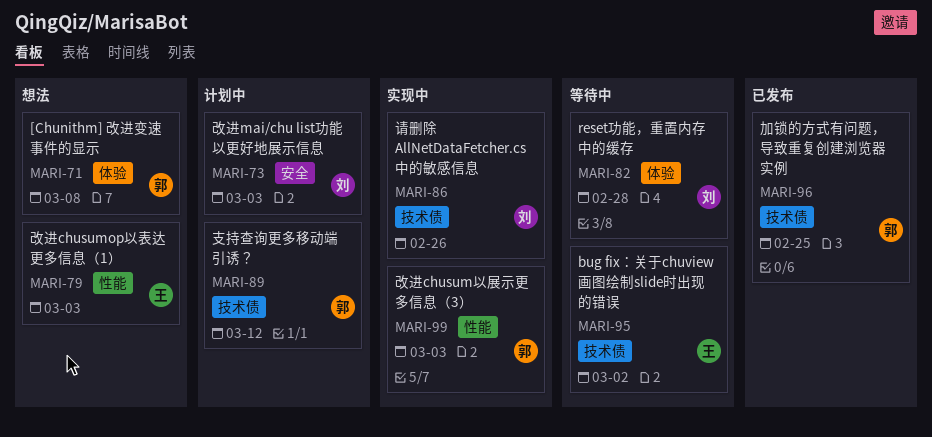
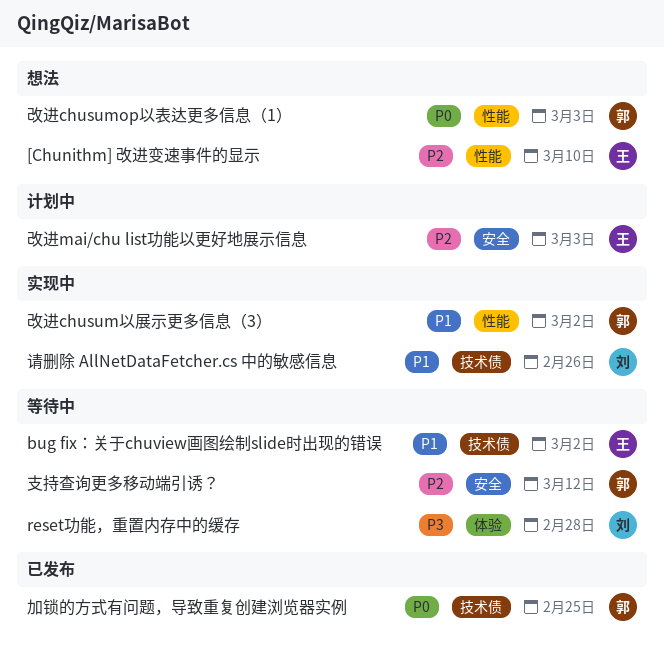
[Chunithm] 改进变速事件的显示, owner: 郭 -> 王
[Chunithm] 改进变速事件的显示, label: 体验 -> 性能
[Chunithm] 改进变速事件的显示, due: Mar 8 -> Mar 10
支持查询更多移动端引诱？, status: 计划中 -> 等待中
支持查询更多移动端引诱？, label: 技术债 -> 安全
改进chusumop以表达更多信息（1）, owner: 王 -> 郭
改进chusum以展示更多信息（3）, due: Mar 3 -> Mar 2
改进mai/chu list功能以更好地展示信息, owner: 刘 -> 王

